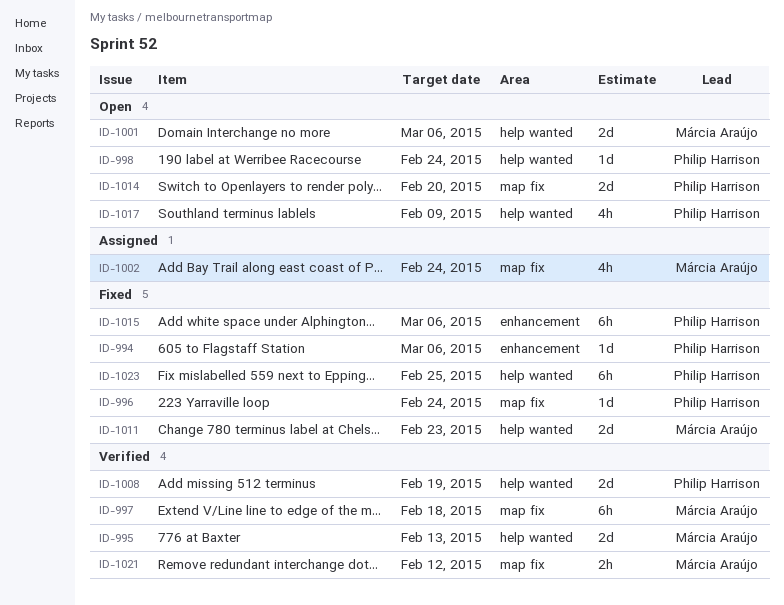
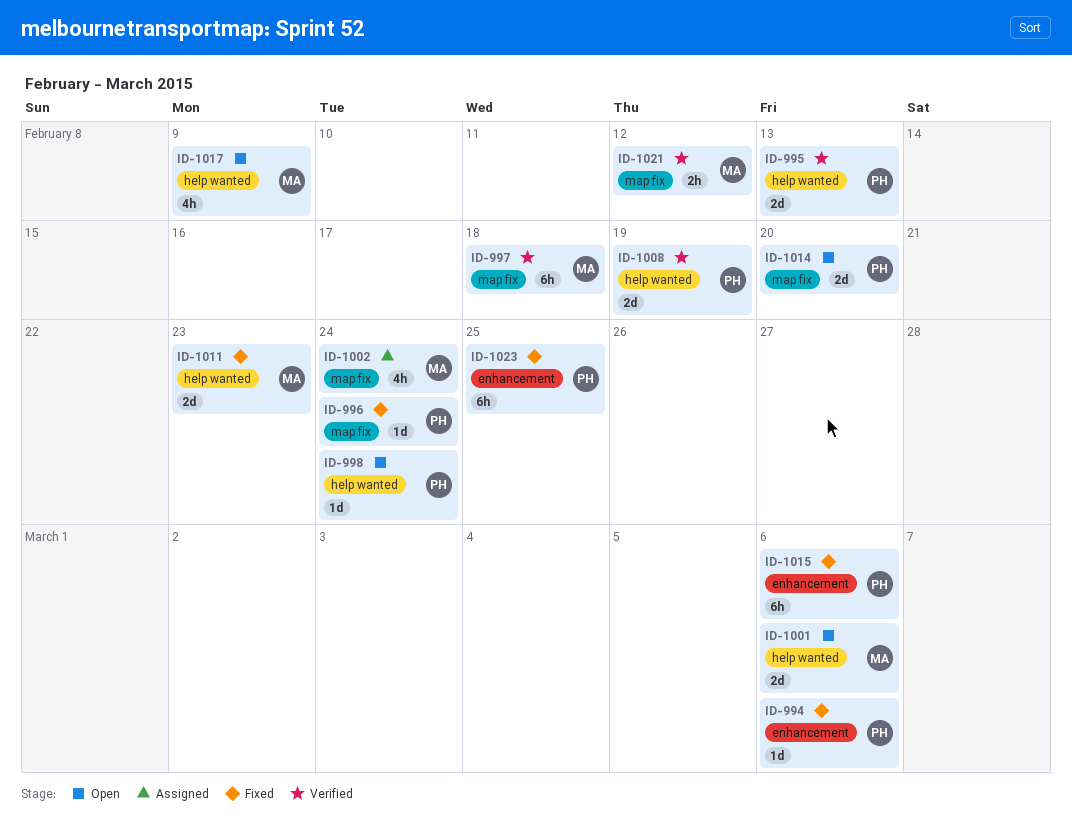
ID-995, owner: Márcia Araújo -> Philip Harrison
ID-1017, owner: Philip Harrison -> Márcia Araújo
ID-1023, label: help wanted -> enhancement

